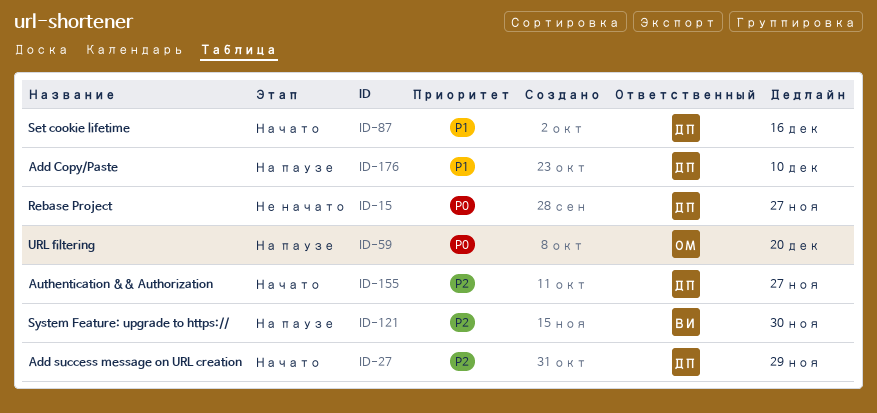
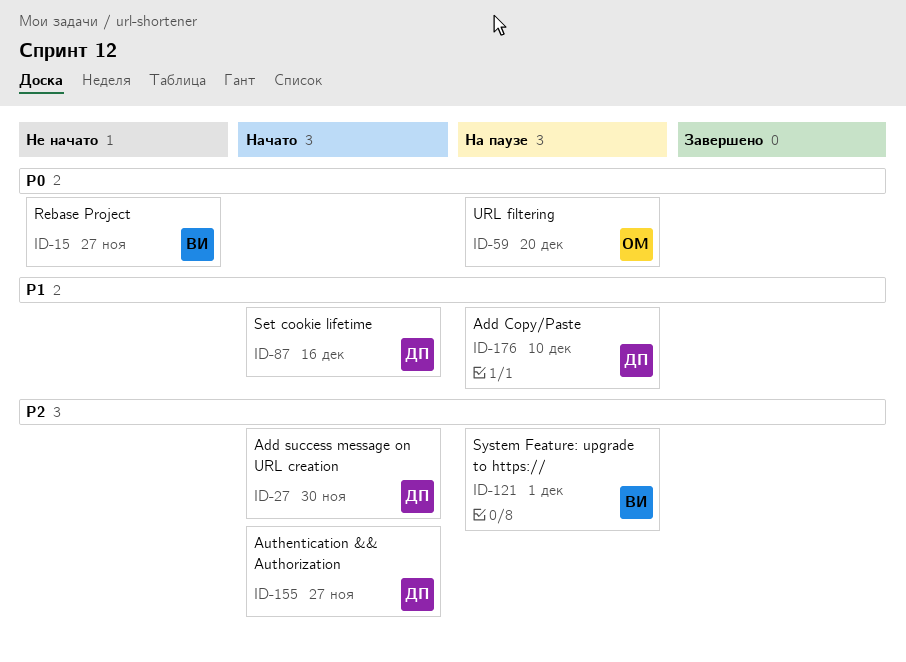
ID-15, owner: ДП -> ВИ
ID-27, due: Nov 29 -> Nov 30
ID-121, due: Nov 30 -> Dec 1

